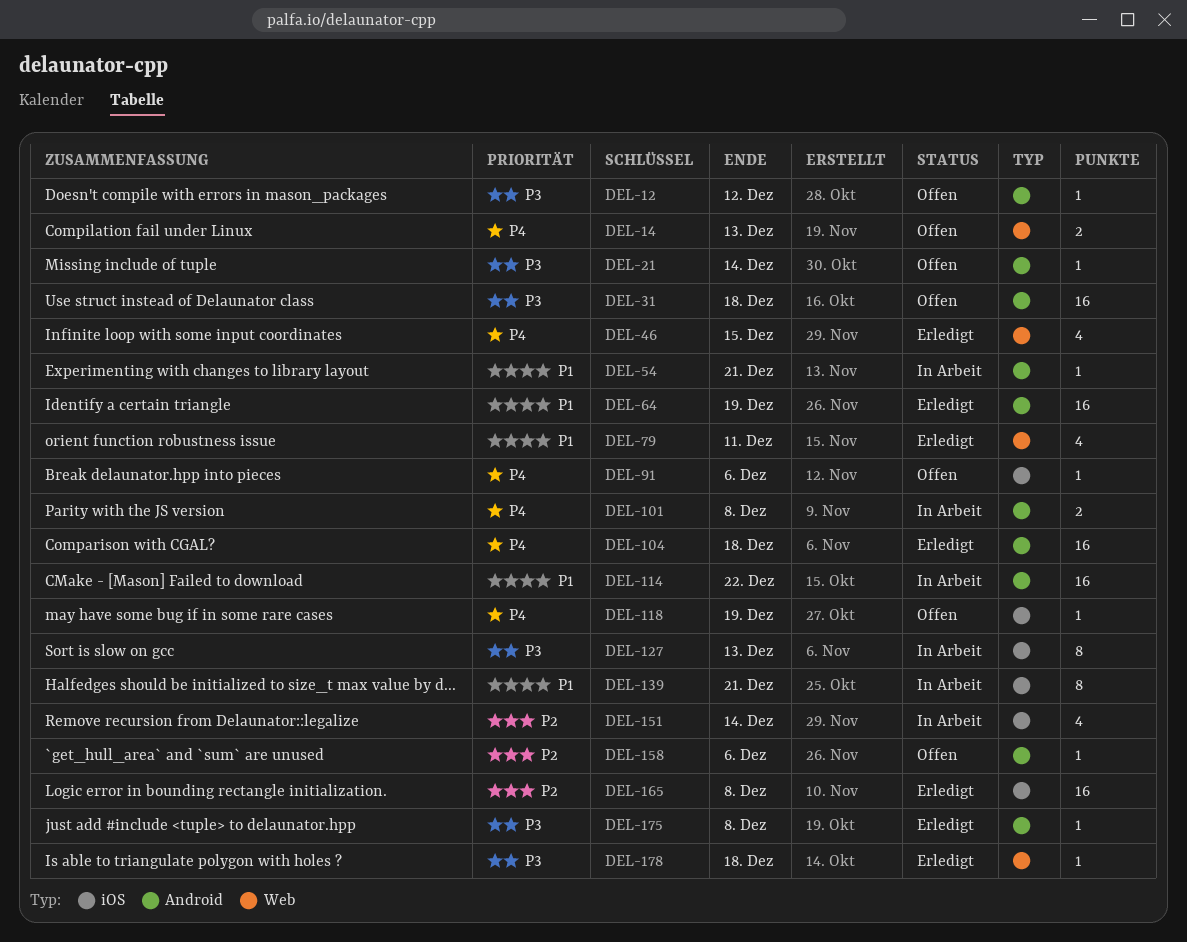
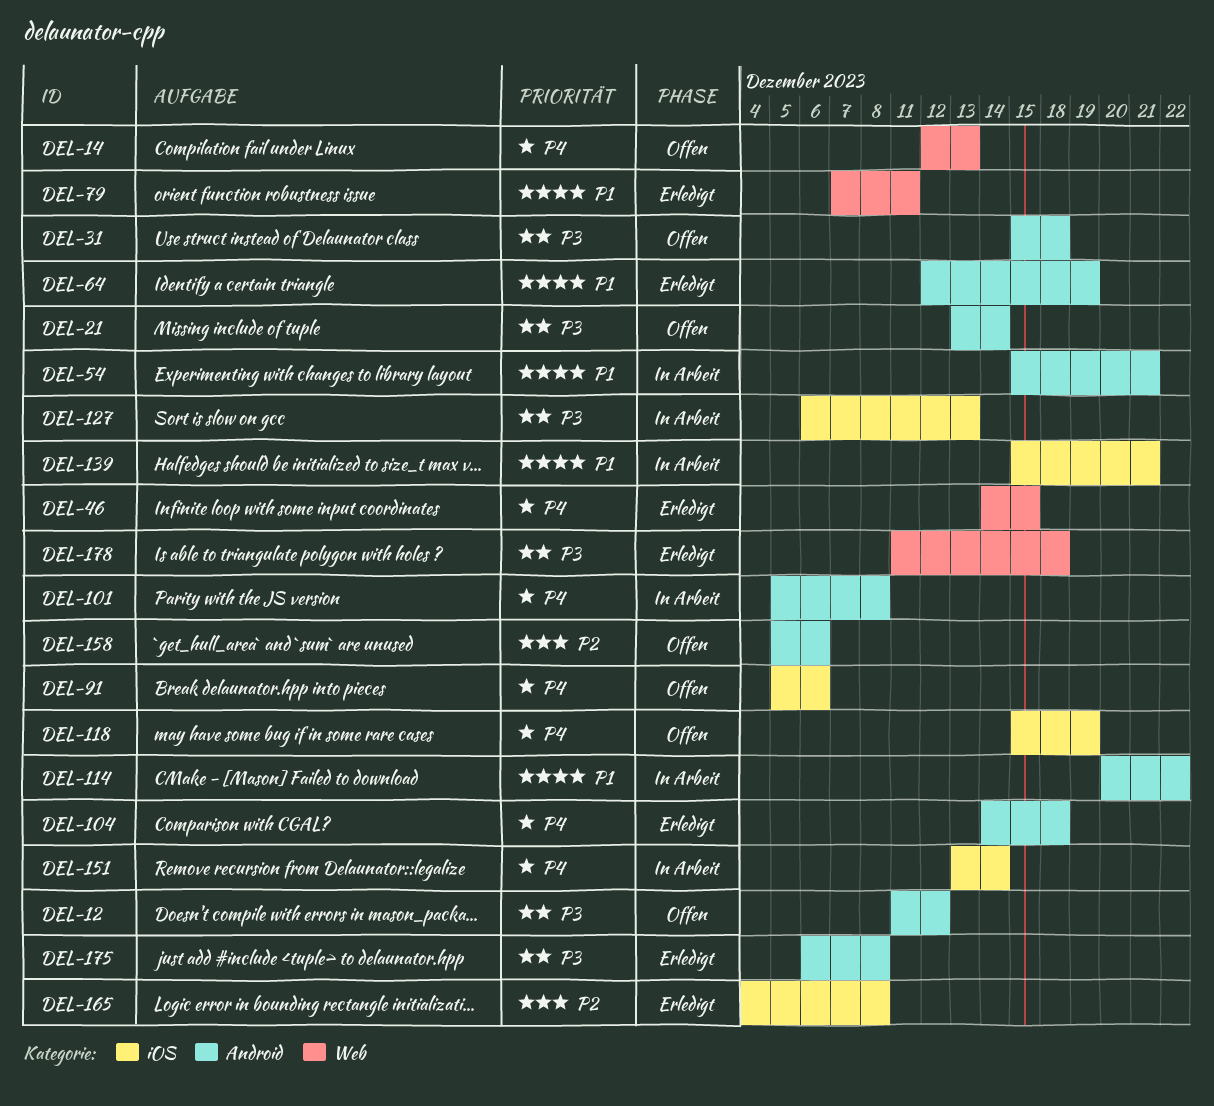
DEL-151, priority: P2 -> P4

